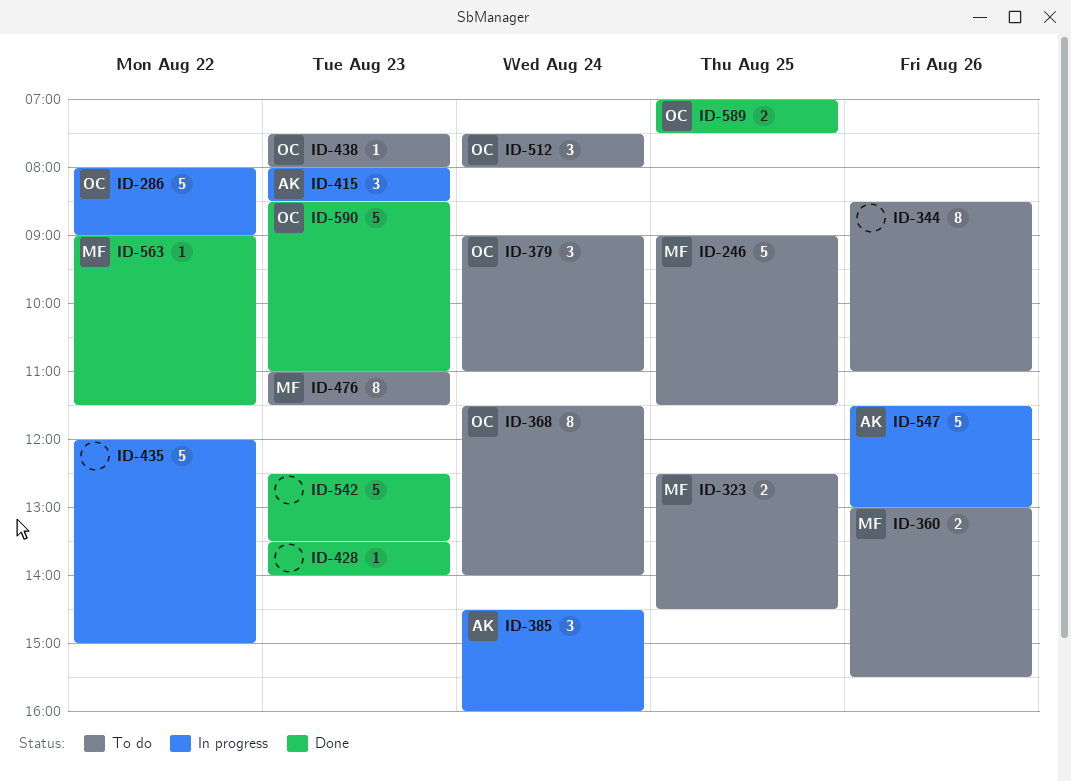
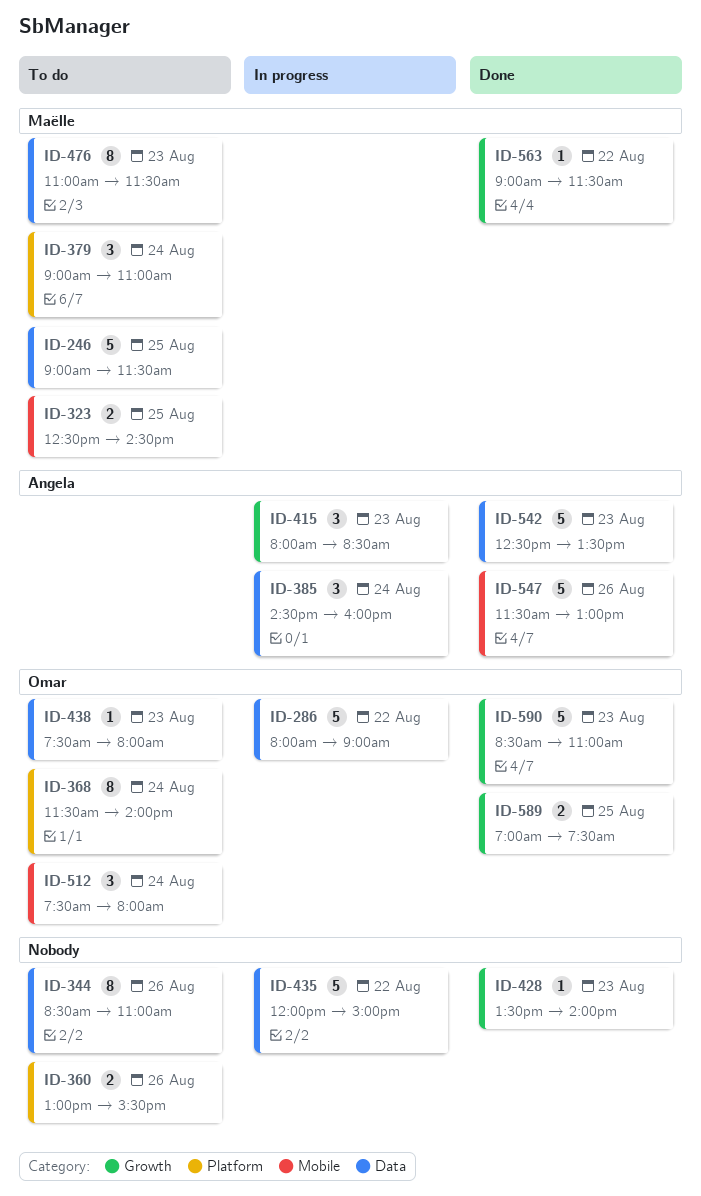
ID-360, owner: Maëlle -> none
ID-379, owner: Omar -> Maëlle
ID-542, owner: none -> Angela
ID-547, status: In progress -> Done

